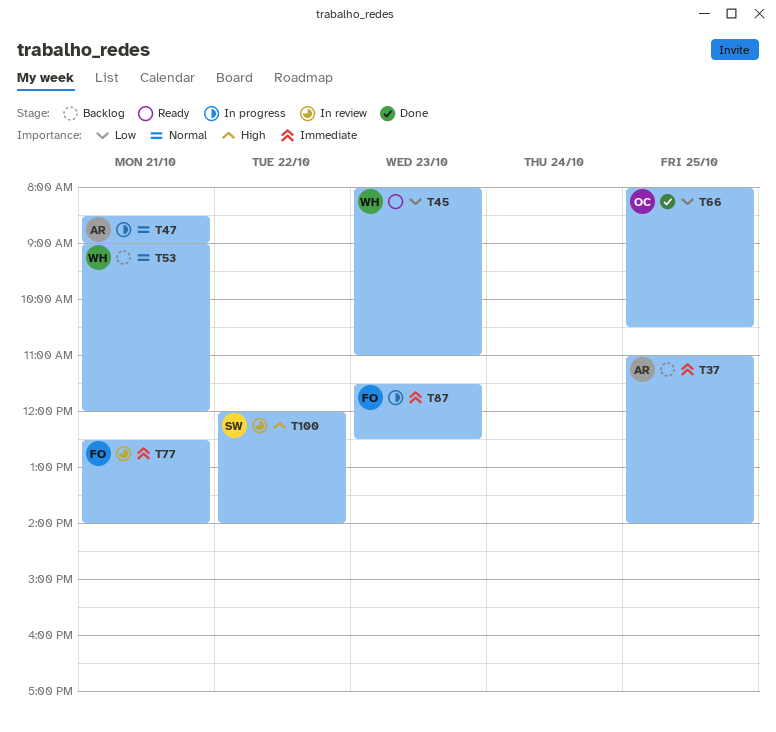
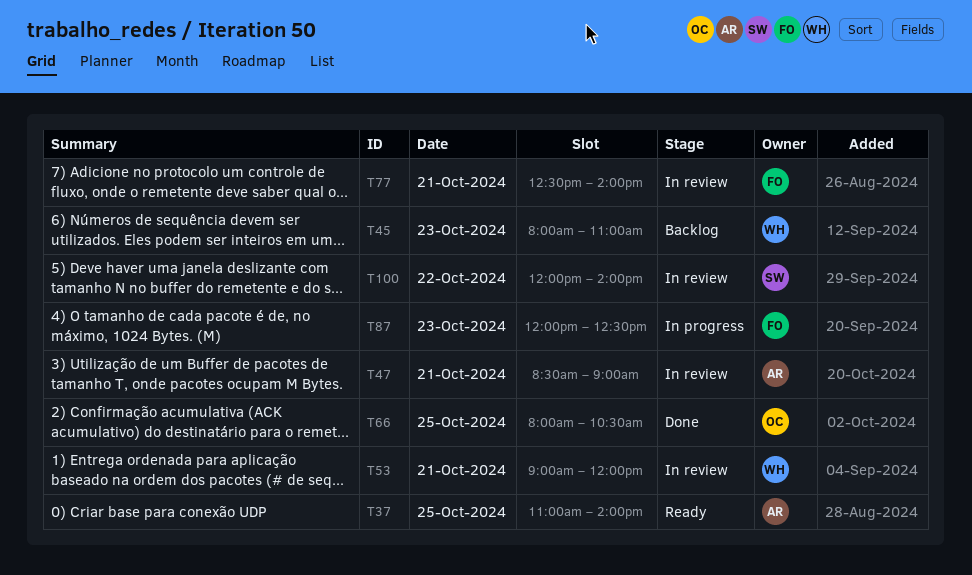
T37, status: Backlog -> Ready
T45, status: Ready -> Backlog
T47, status: In progress -> In review
T53, status: Backlog -> In review
T87, begins: 11:30 -> 12:00

